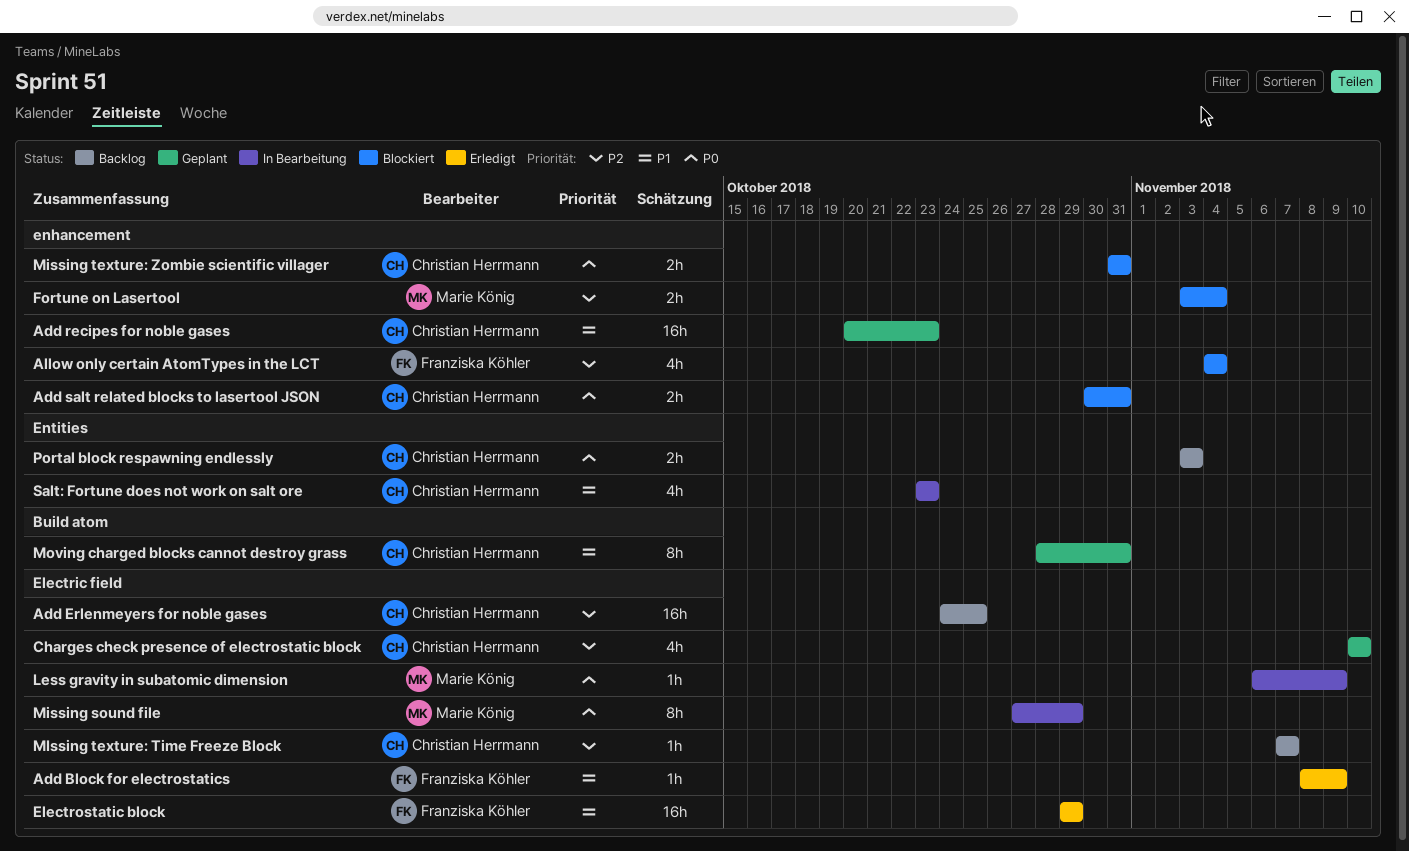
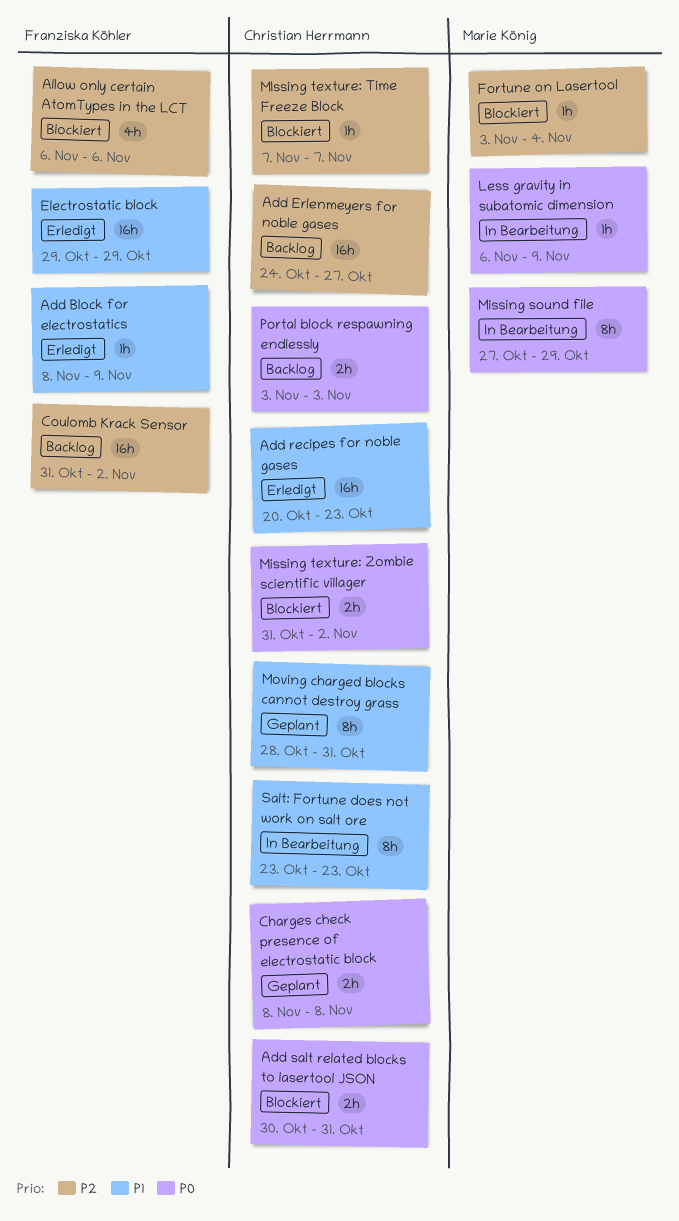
Add Erlenmeyers for noble gases, due: Oct 25 -> Oct 27
Add recipes for noble gases, status: Geplant -> Erledigt
Allow only certain AtomTypes in the LCT, start: Nov 4 -> Nov 6
Allow only certain AtomTypes in the LCT, due: Nov 4 -> Nov 6
Charges check presence of electrostatic block, priority: P2 -> P0
Charges check presence of electrostatic block, estimate: 4h -> 2h
Charges check presence of electrostatic block, start: Nov 10 -> Nov 8
Charges check presence of electrostatic block, due: Nov 10 -> Nov 8
Coulomb Krack Sensor: none -> present
Fortune on Lasertool, estimate: 2h -> 1h
MIssing texture: Time Freeze Block, status: Backlog -> Blockiert
Missing texture: Zombie scientific villager, due: Oct 31 -> Nov 2
Salt: Fortune does not work on salt ore, estimate: 4h -> 8h

